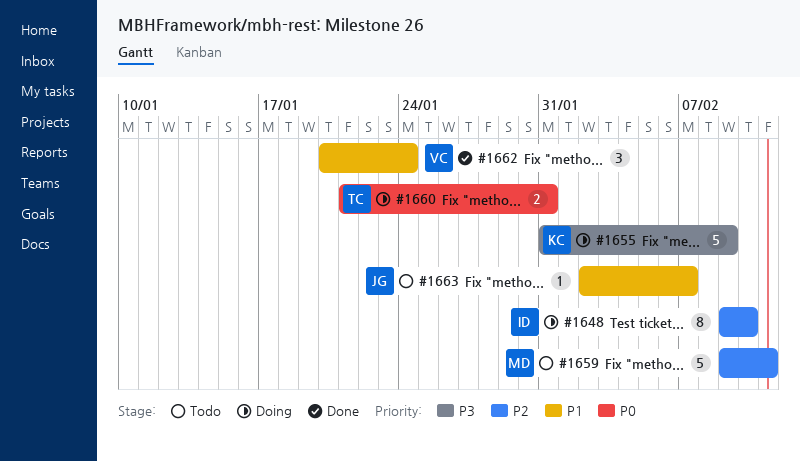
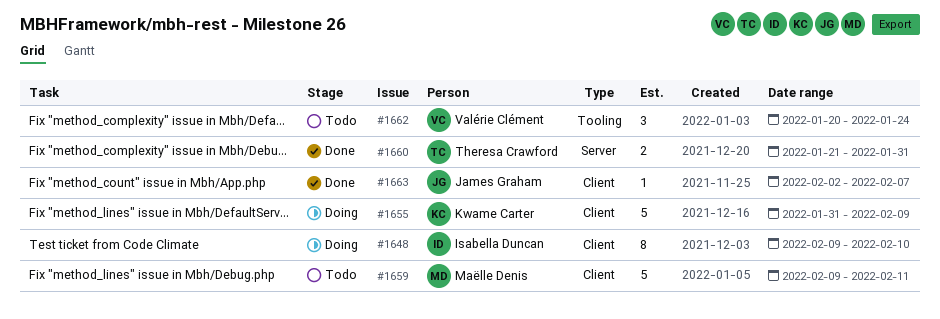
#1660, status: Doing -> Done
#1662, status: Done -> Todo
#1663, status: Todo -> Done

